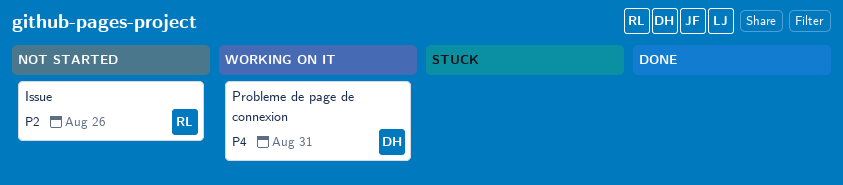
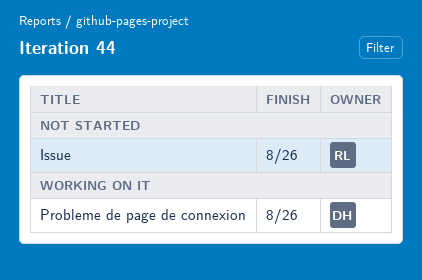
Probleme de page de connexion, due: Aug 31 -> Aug 26

